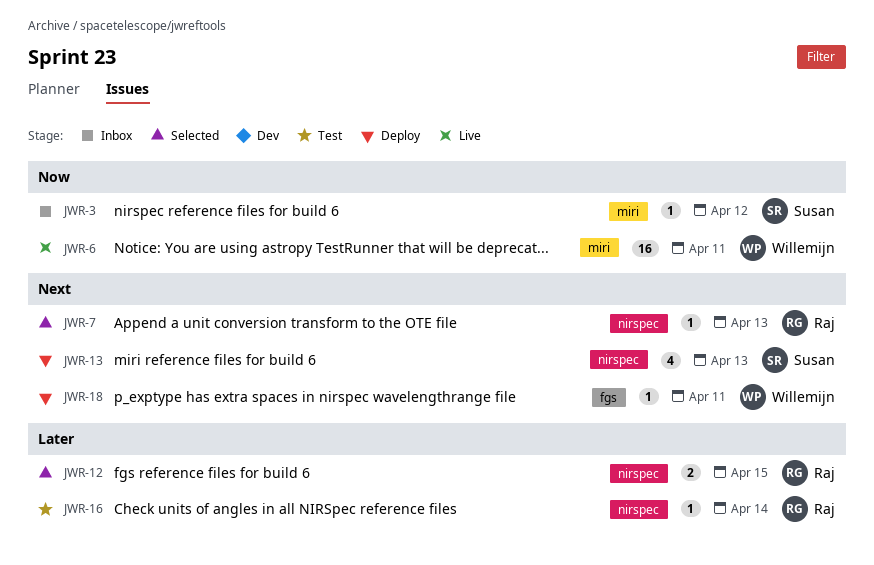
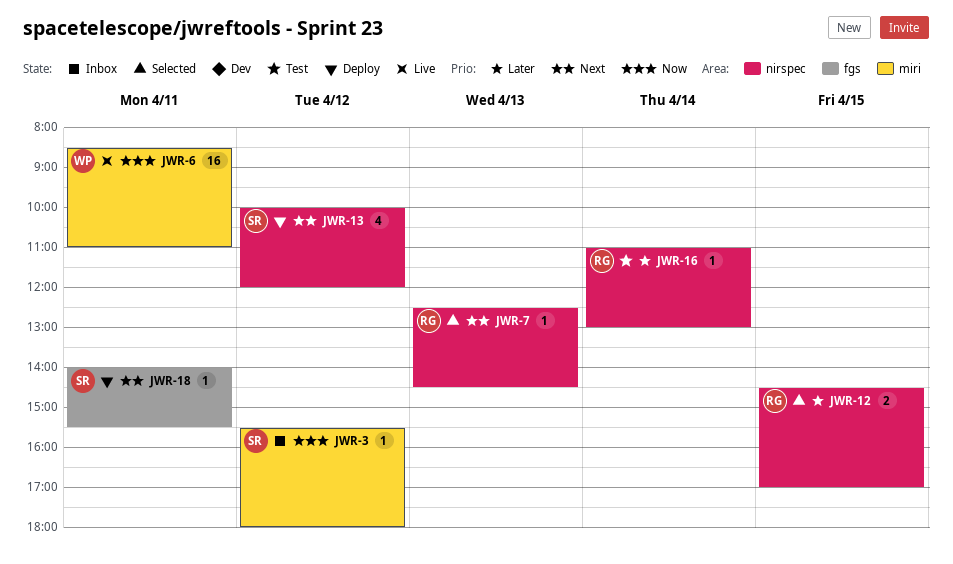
JWR-13, day: Apr 13 -> Apr 12
JWR-18, owner: Willemijn -> Susan

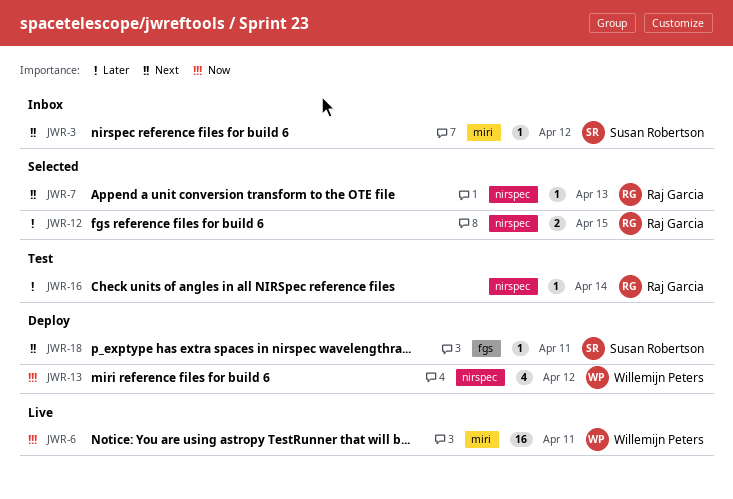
JWR-3, priority: Now -> Next
JWR-13, owner: Susan Robertson -> Willemijn Peters
JWR-13, priority: Next -> Now

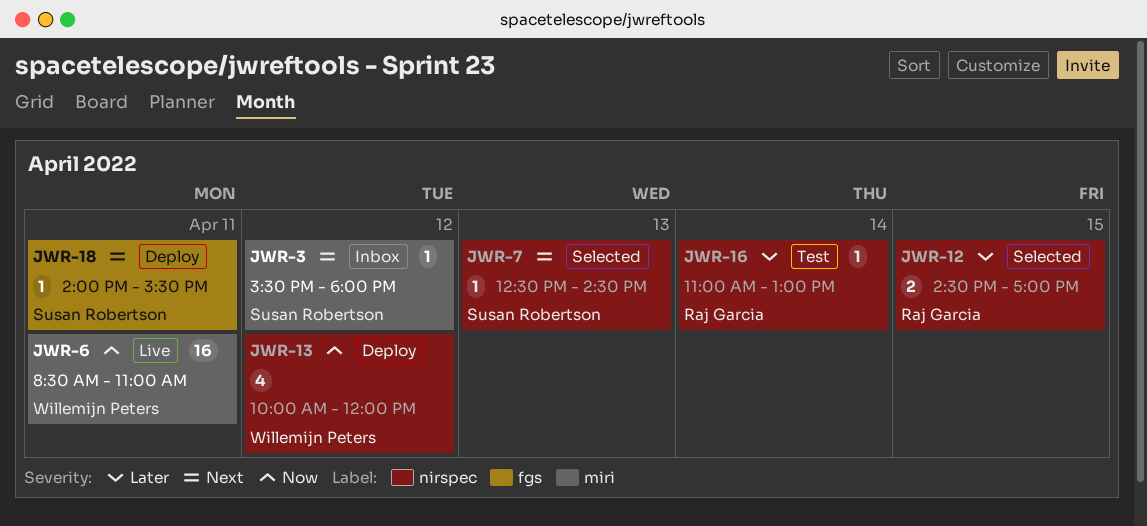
JWR-7, owner: Raj Garcia -> Susan Robertson

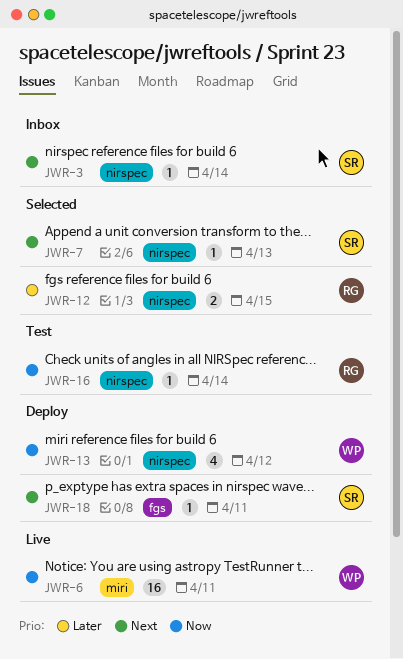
JWR-3, label: miri -> nirspec
JWR-3, day: Apr 12 -> Apr 14
JWR-16, priority: Later -> Now

